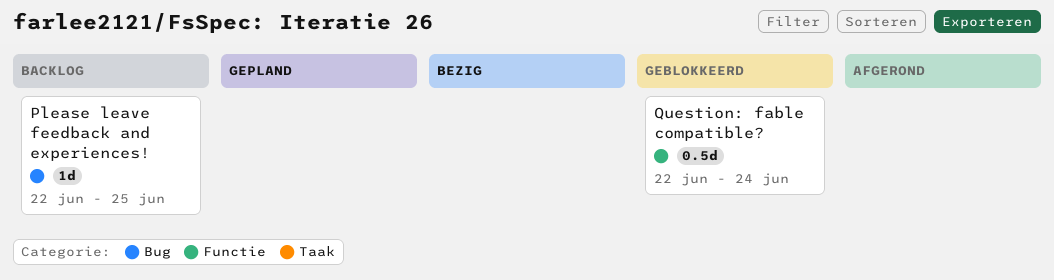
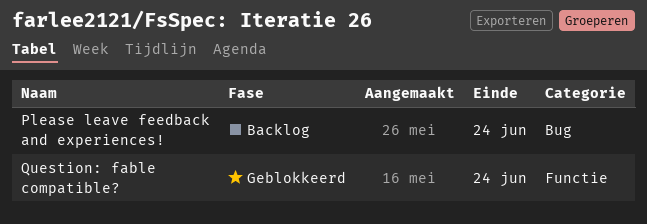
Please leave feedback and experiences!, due: Jun 25 -> Jun 24

